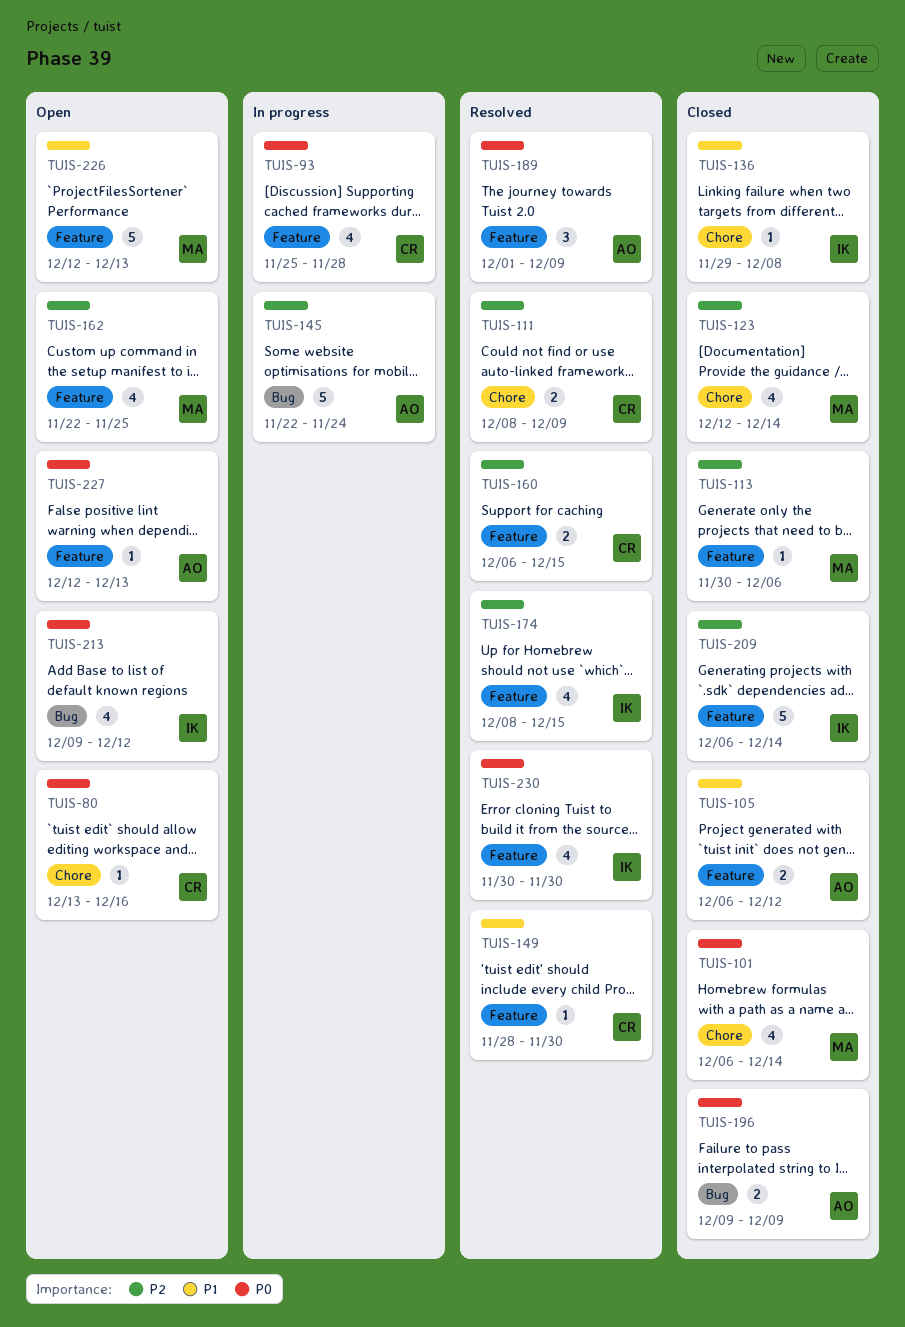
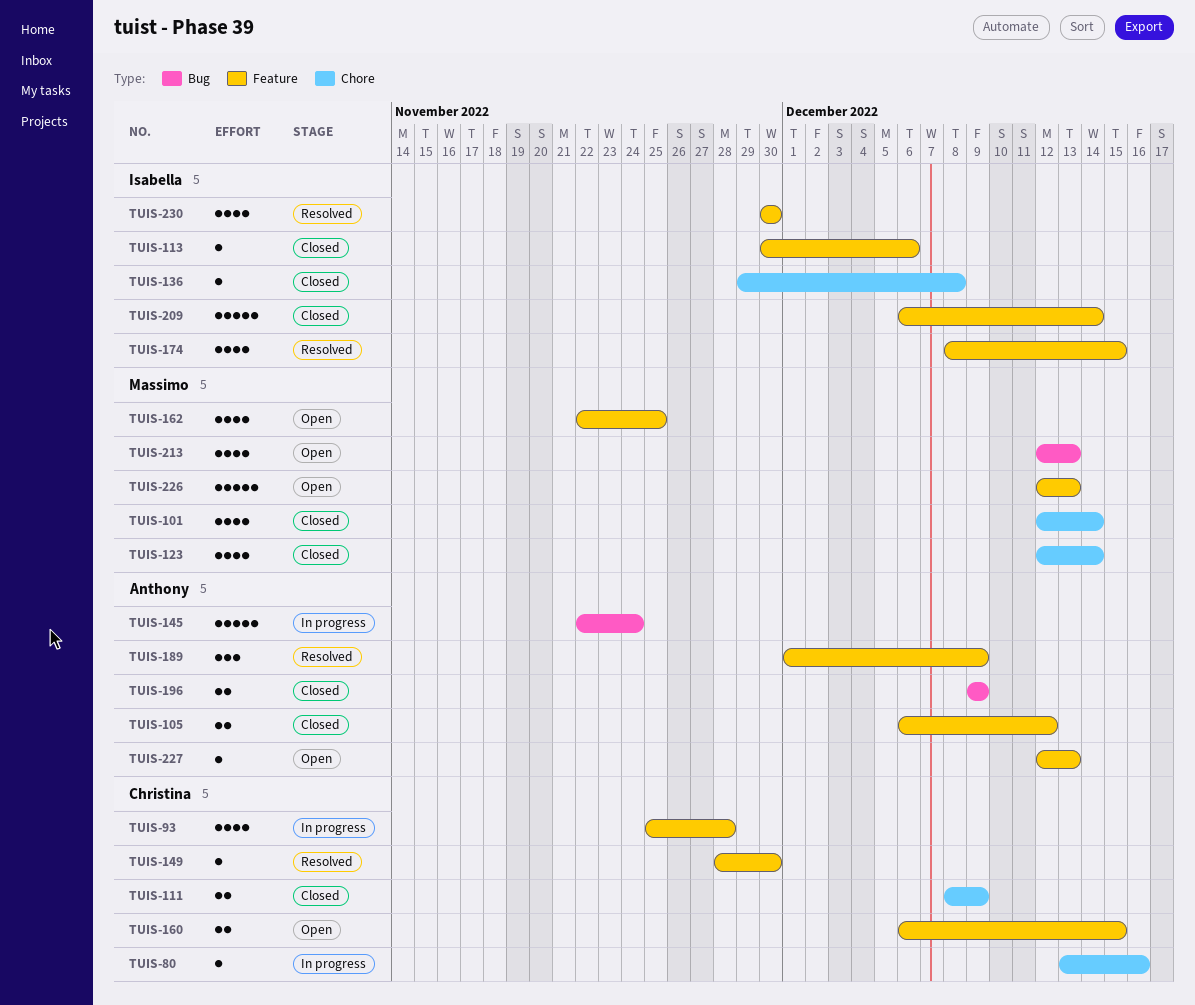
TUIS-80, status: Open -> In progress
TUIS-101, start: Dec 6 -> Dec 12
TUIS-111, status: Resolved -> Closed
TUIS-113, owner: Massimo -> Isabella
TUIS-160, status: Resolved -> Open
TUIS-213, owner: Isabella -> Massimo
TUIS-213, start: Dec 9 -> Dec 12
TUIS-213, due: Dec 12 -> Dec 13

